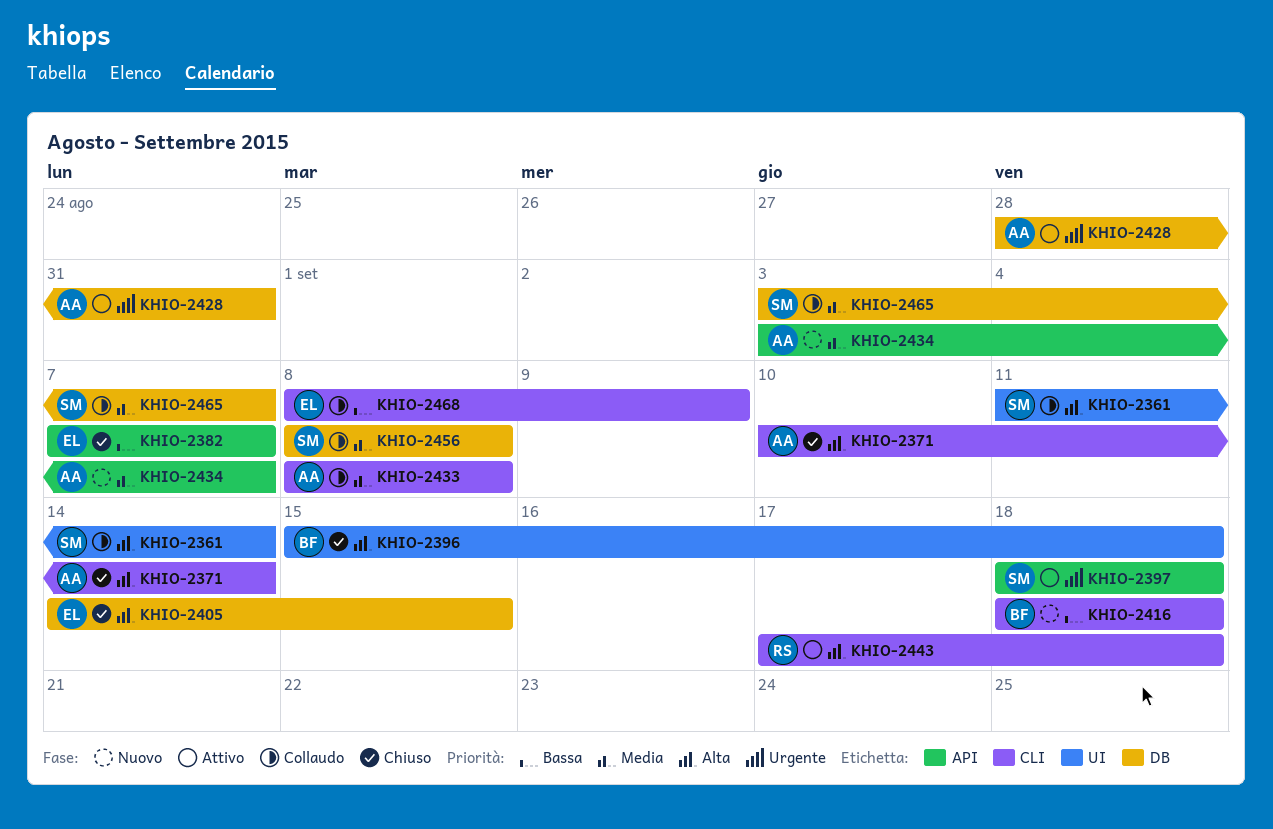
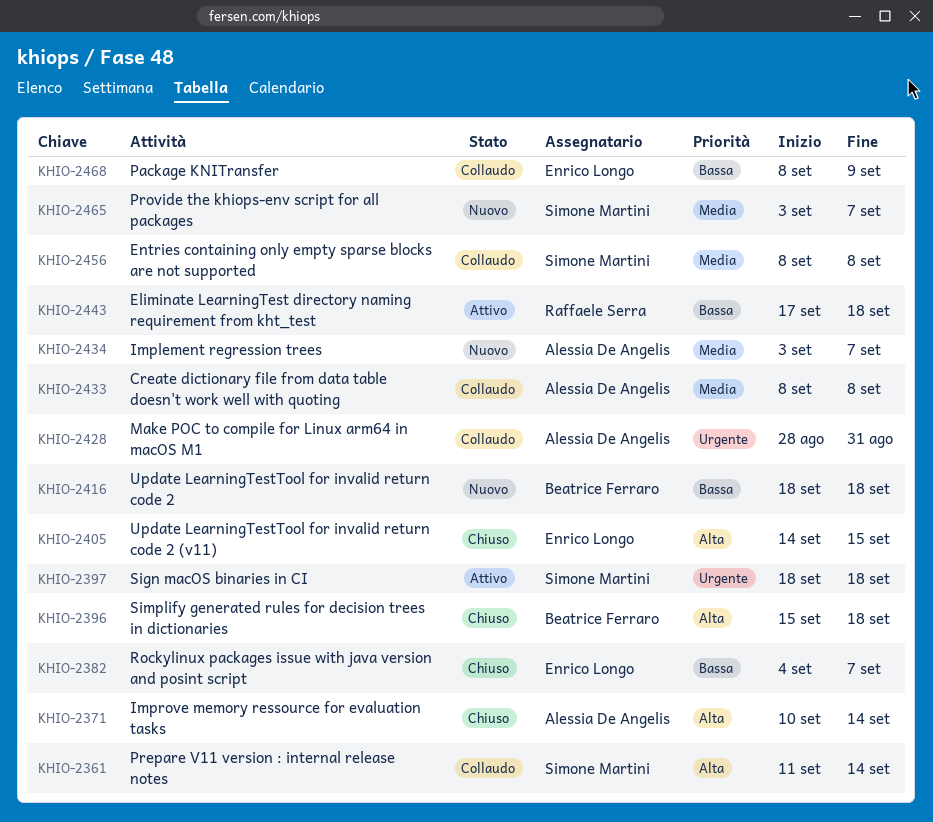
KHIO-2382, start: Sep 7 -> Sep 4
KHIO-2428, status: Attivo -> Collaudo
KHIO-2443, priority: Alta -> Bassa
KHIO-2465, status: Collaudo -> Nuovo

